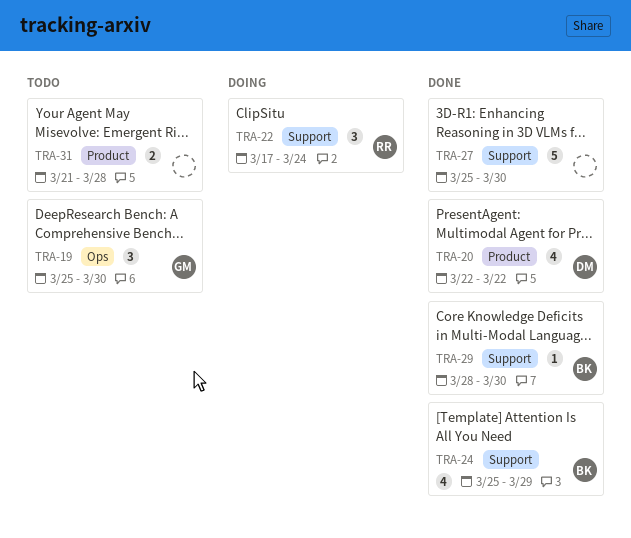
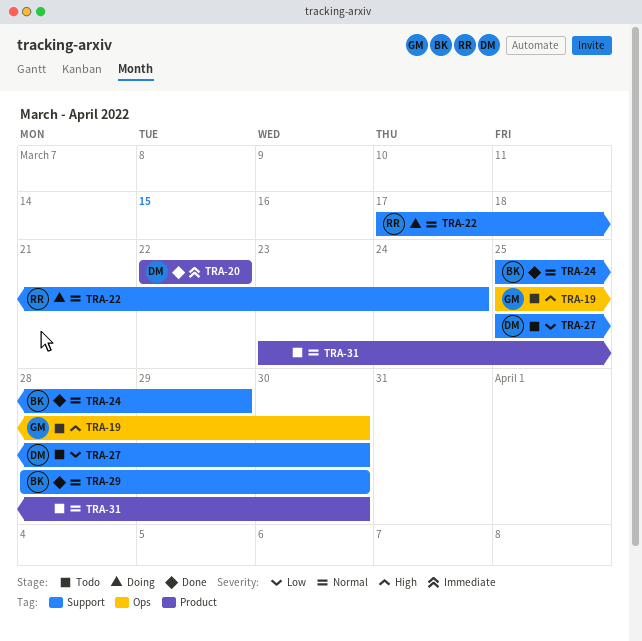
TRA-27, status: Done -> Todo
TRA-27, owner: none -> DM
TRA-31, start: Mar 21 -> Mar 23
TRA-31, due: Mar 28 -> Mar 30

